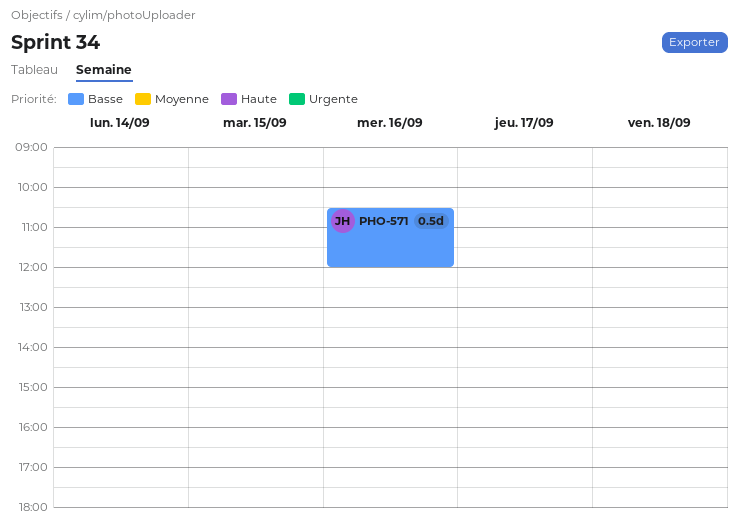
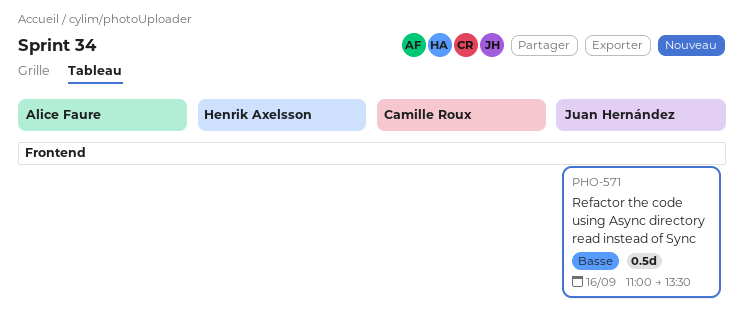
PHO-571, begins: 10:30 -> 11:00
PHO-571, ends: 12:00 -> 13:30

